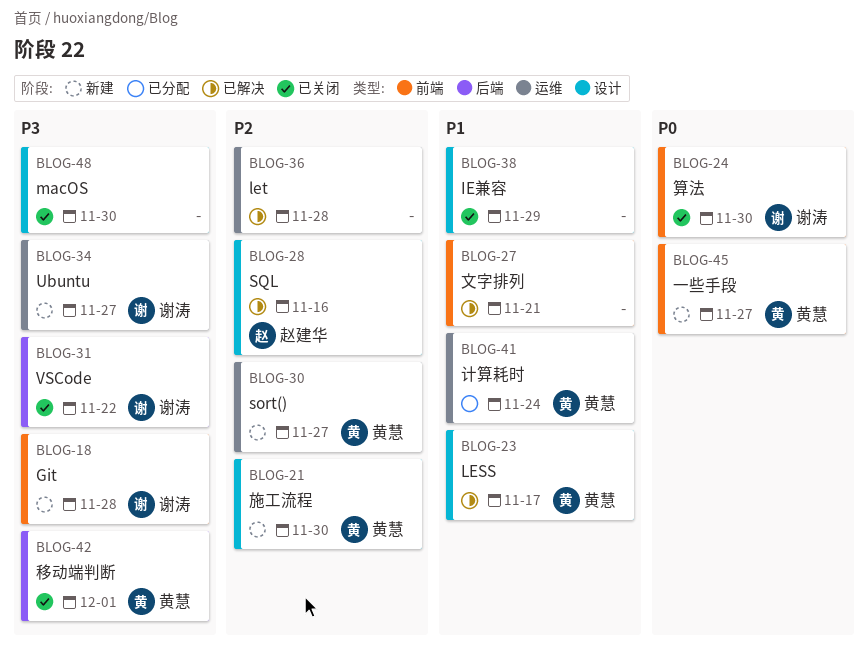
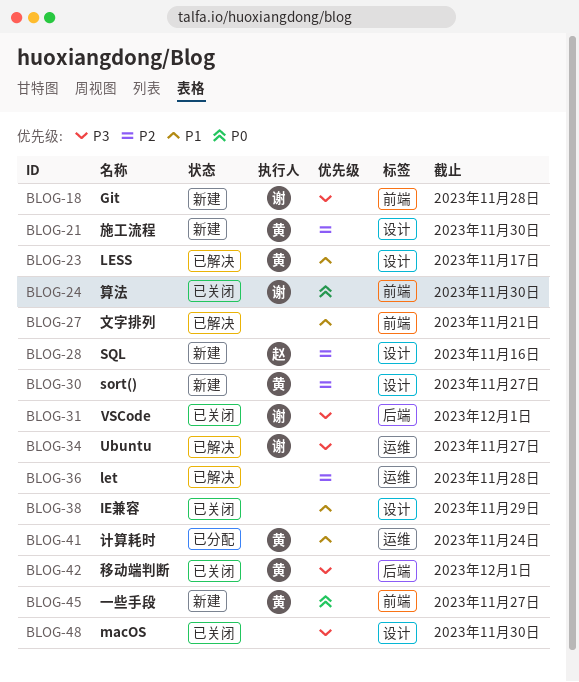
BLOG-28, status: 已解决 -> 新建
BLOG-30, label: 运维 -> 设计
BLOG-31, due: Nov 22 -> Dec 1
BLOG-34, status: 新建 -> 已解决

